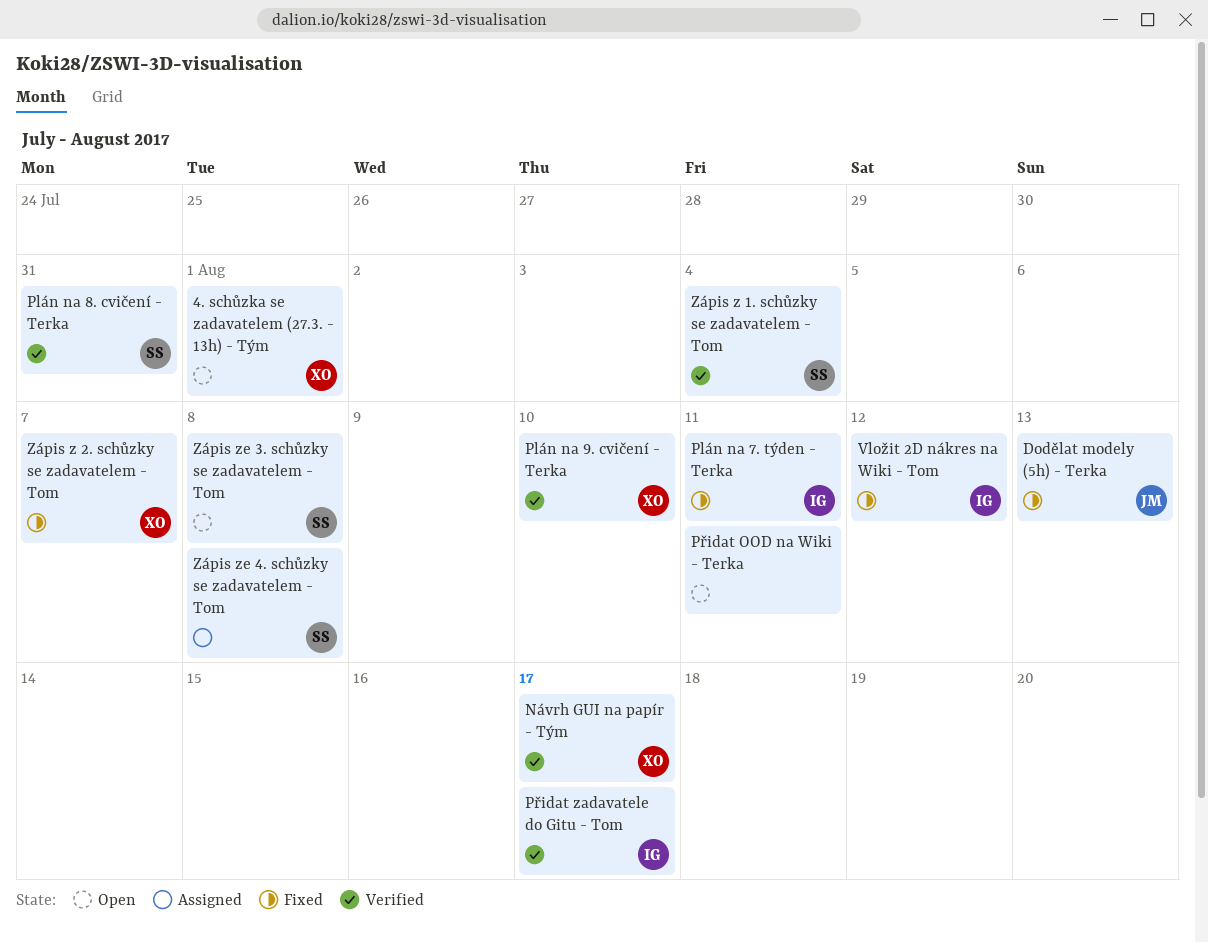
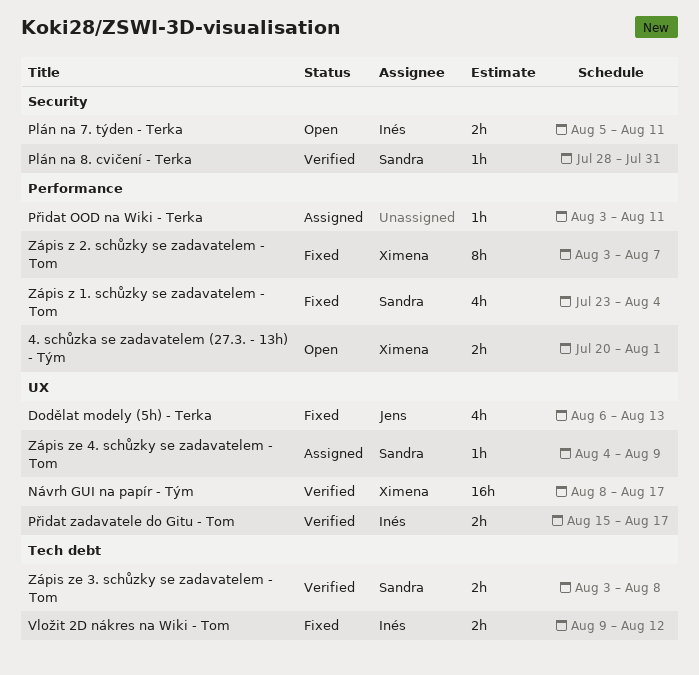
Plán na 7. týden - Terka, status: Fixed -> Open
Plán na 9. cvičení - Terka: present -> none
Přidat OOD na Wiki - Terka, status: Open -> Assigned
Zápis z 1. schůzky se zadavatelem - Tom, status: Verified -> Fixed
Zápis ze 3. schůzky se zadavatelem - Tom, status: Open -> Verified
Zápis ze 4. schůzky se zadavatelem - Tom, due: Aug 8 -> Aug 9

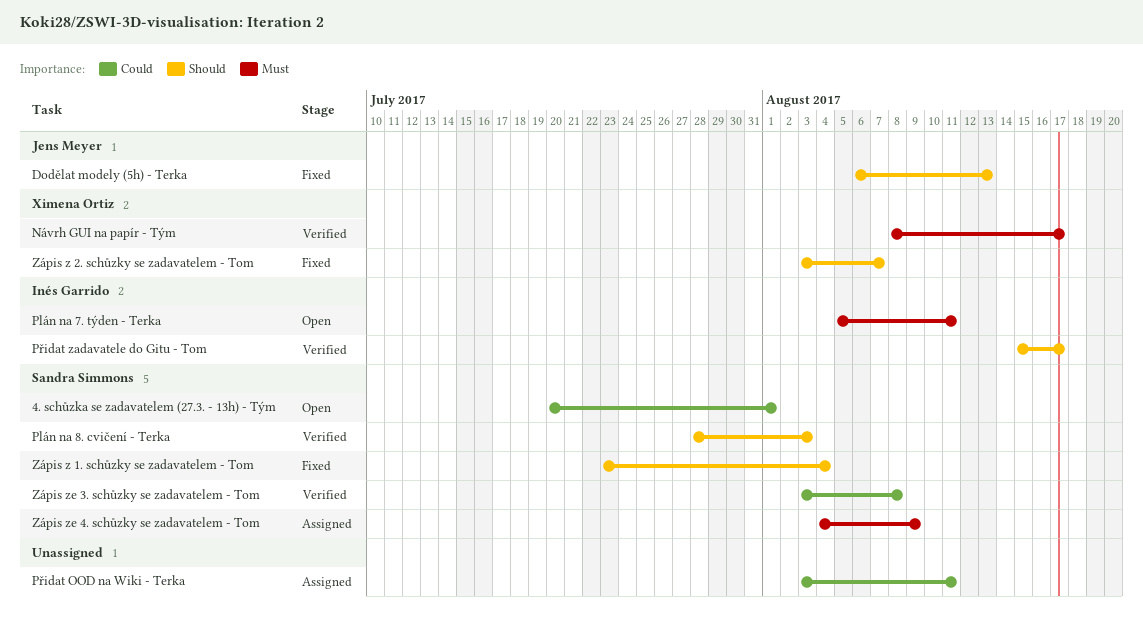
4. schůzka se zadavatelem (27.3. - 13h) - Tým, owner: Ximena Ortiz -> Sandra Simmons
Plán na 8. cvičení - Terka, due: Jul 31 -> Aug 3
Vložit 2D nákres na Wiki - Tom: present -> none

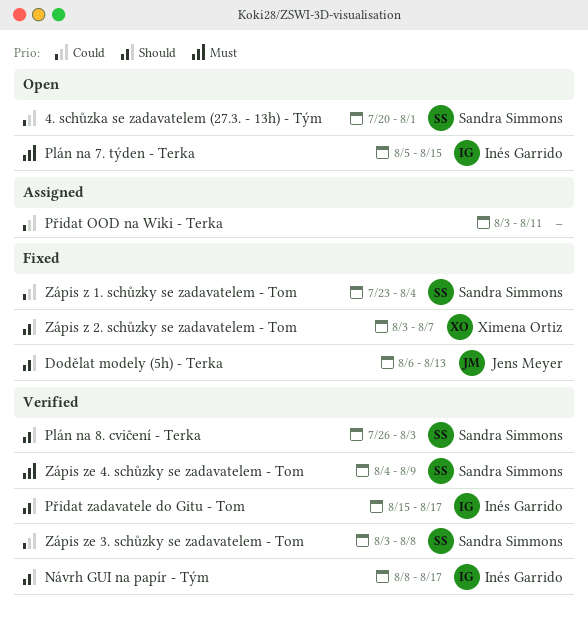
Návrh GUI na papír - Tým, owner: Ximena Ortiz -> Inés Garrido
Návrh GUI na papír - Tým, priority: Must -> Should
Plán na 7. týden - Terka, due: Aug 11 -> Aug 15
Plán na 8. cvičení - Terka, start: Jul 28 -> Jul 26
Zápis z 1. schůzky se zadavatelem - Tom, priority: Should -> Could
Zápis ze 4. schůzky se zadavatelem - Tom, status: Assigned -> Verified

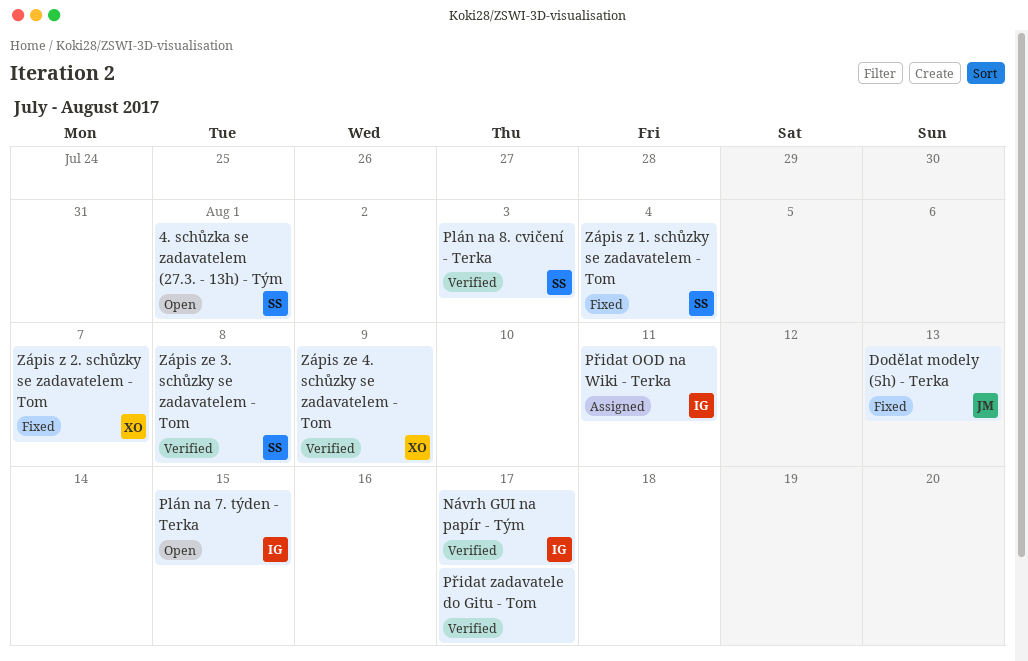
Přidat OOD na Wiki - Terka, owner: none -> Inés Garrido
Přidat zadavatele do Gitu - Tom, owner: Inés Garrido -> none
Zápis ze 4. schůzky se zadavatelem - Tom, owner: Sandra Simmons -> Ximena Ortiz

